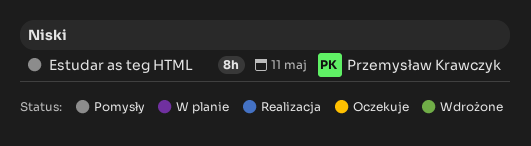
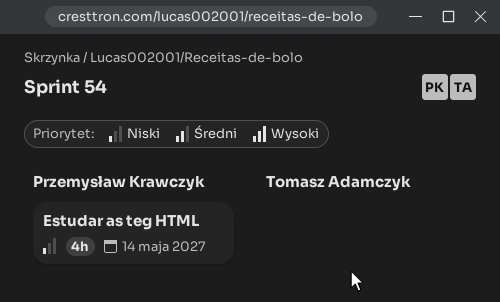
Estudar as teg HTML, estimate: 8h -> 4h
Estudar as teg HTML, due: May 11 -> May 14

